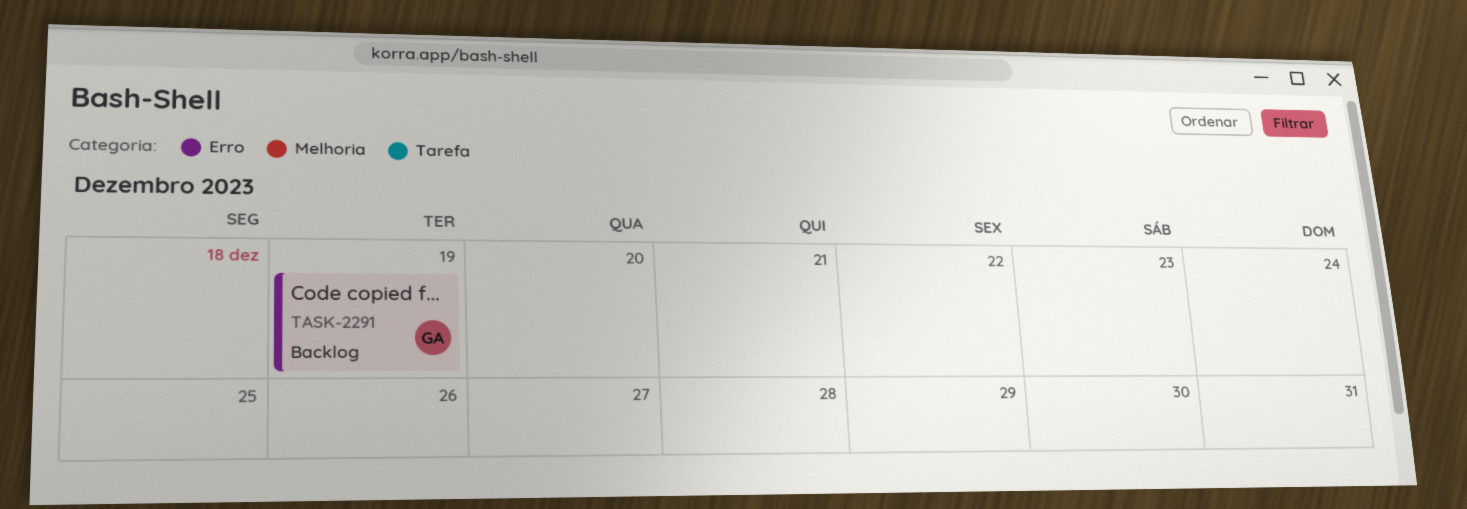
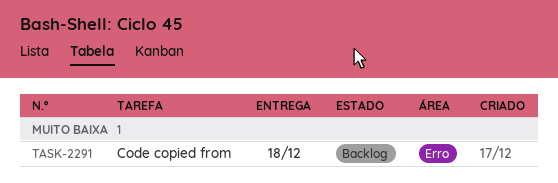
TASK-2291, due: Dec 19 -> Dec 18

